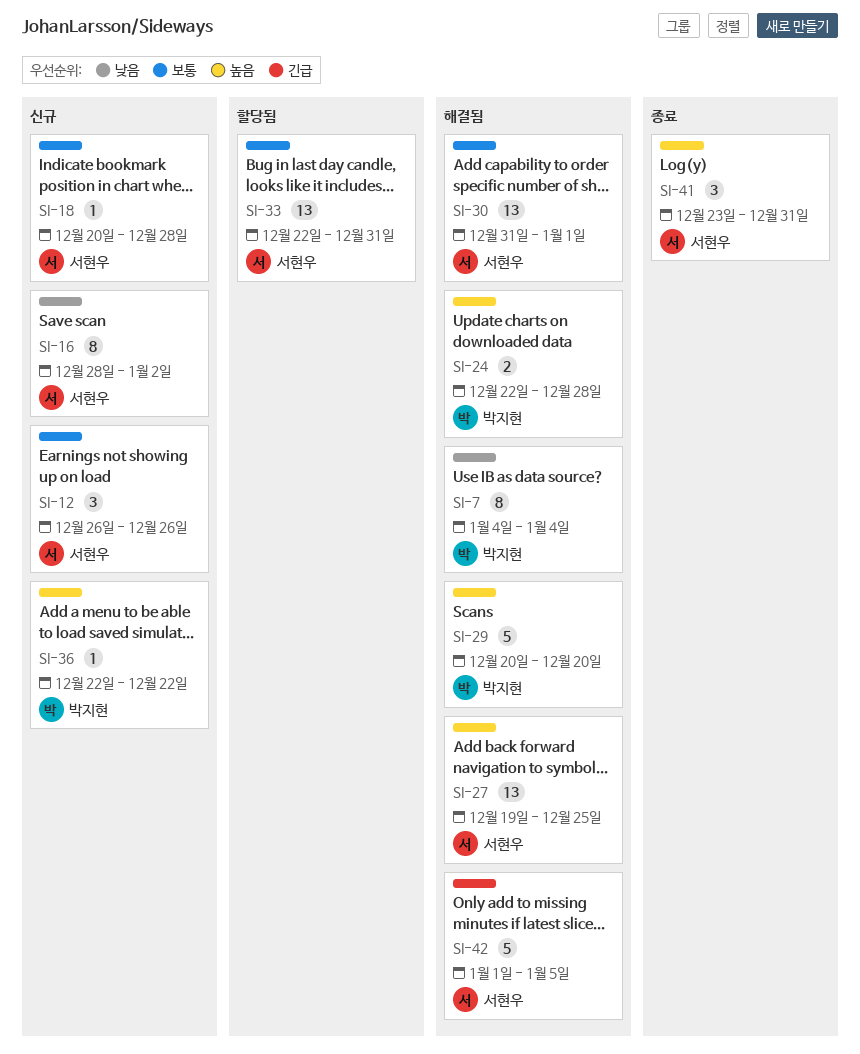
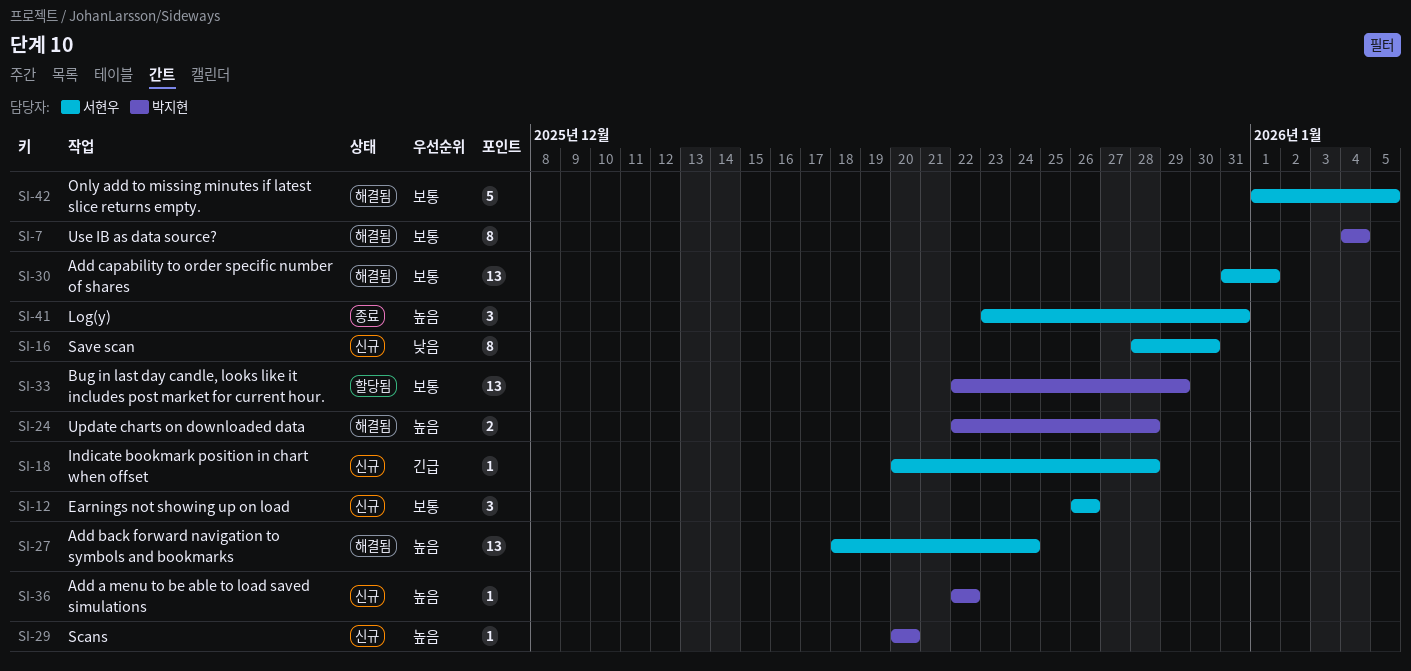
SI-7, priority: 낮음 -> 보통
SI-16, due: Jan 2 -> Dec 30
SI-18, priority: 보통 -> 긴급
SI-27, start: Dec 19 -> Dec 18
SI-27, due: Dec 25 -> Dec 24
SI-29, status: 해결됨 -> 신규
SI-29, estimate: 5 -> 1
SI-33, owner: 서현우 -> 박지현
SI-33, due: Dec 31 -> Dec 29
SI-42, priority: 긴급 -> 보통

